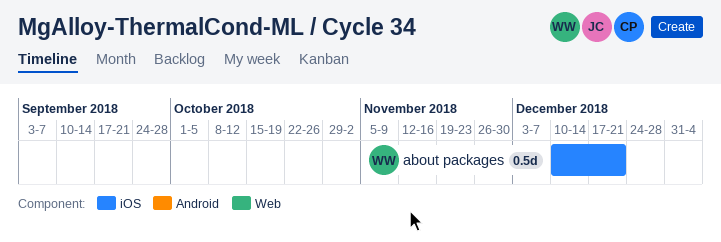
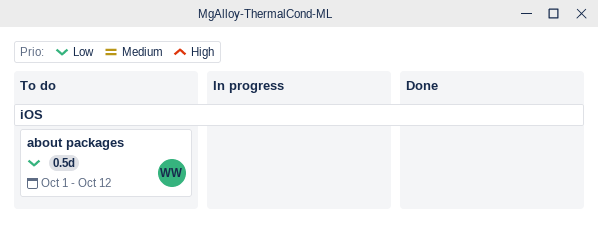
about packages, start: Dec 10 -> Oct 1
about packages, due: Dec 21 -> Oct 12

